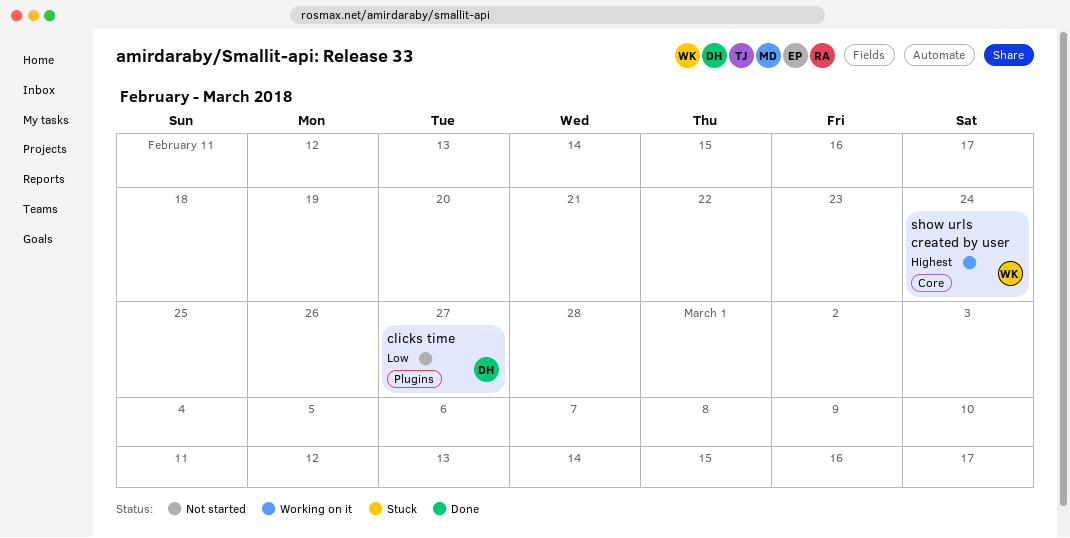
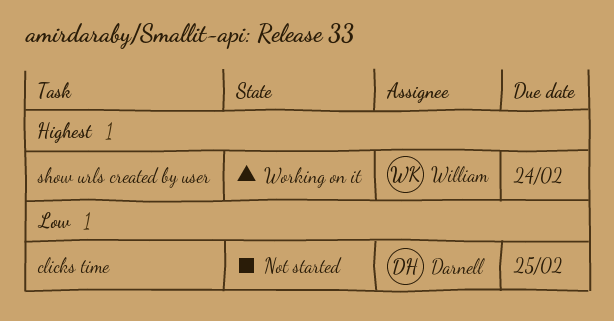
clicks time, due: Feb 27 -> Feb 25

